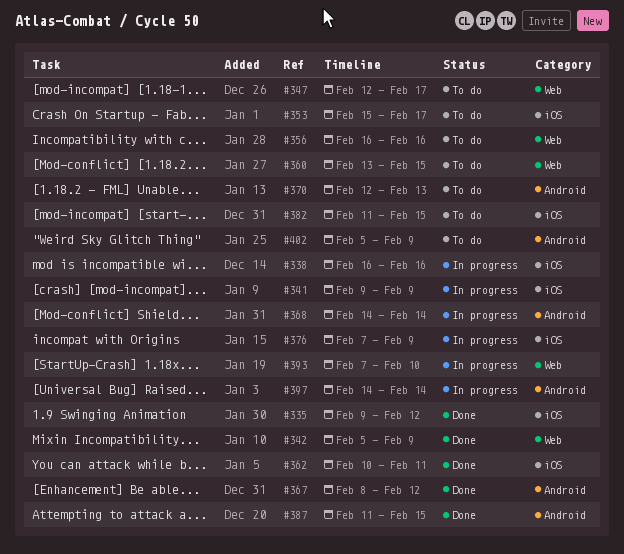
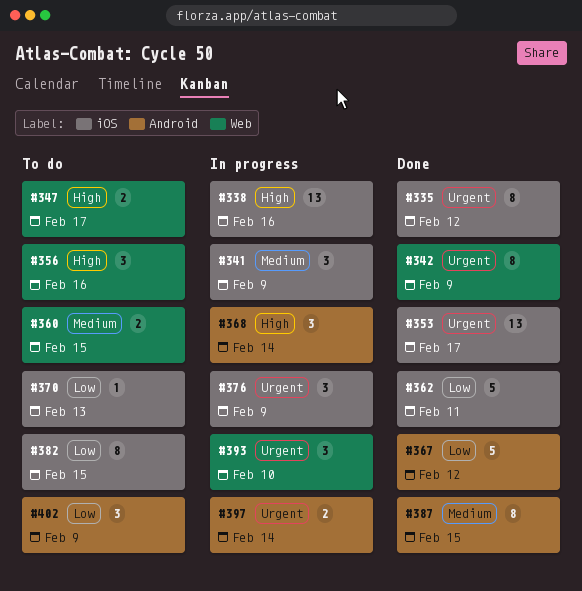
#353, status: To do -> Done
#370, label: Android -> iOS

